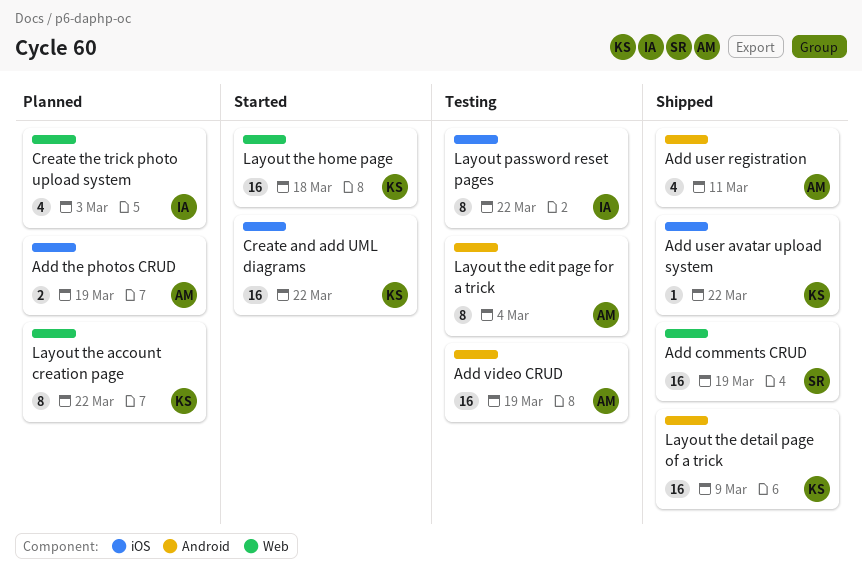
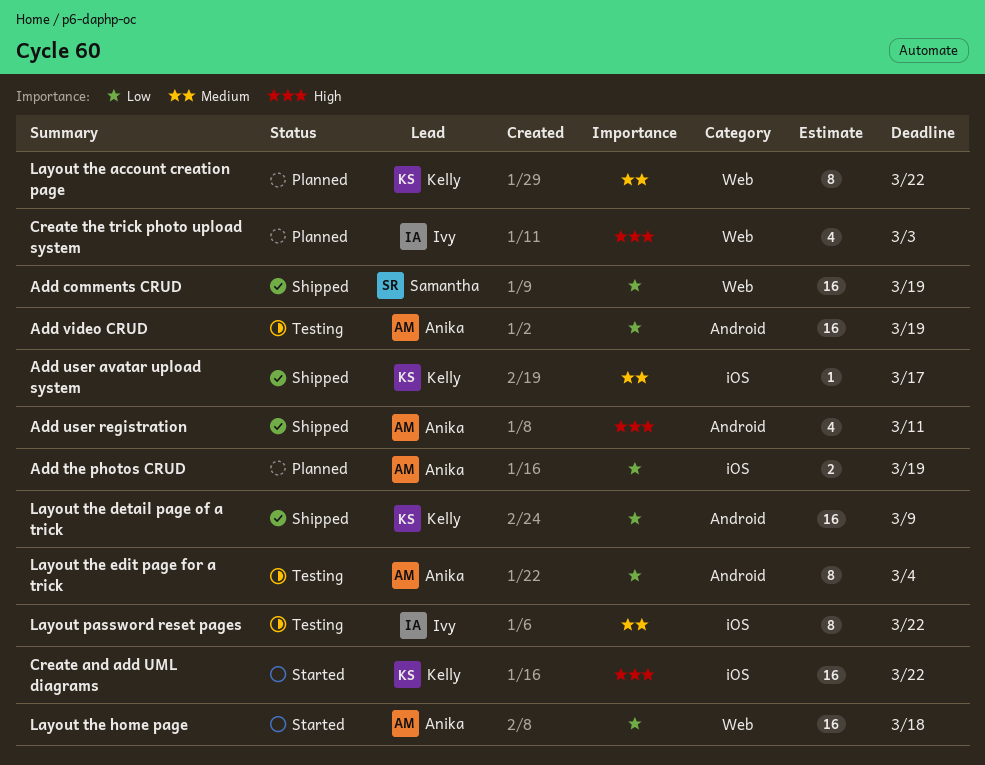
Add user avatar upload system, due: Mar 22 -> Mar 17
Layout the home page, owner: Kelly -> Anika

